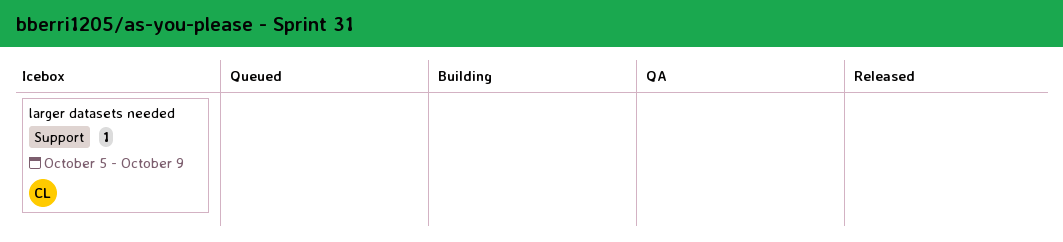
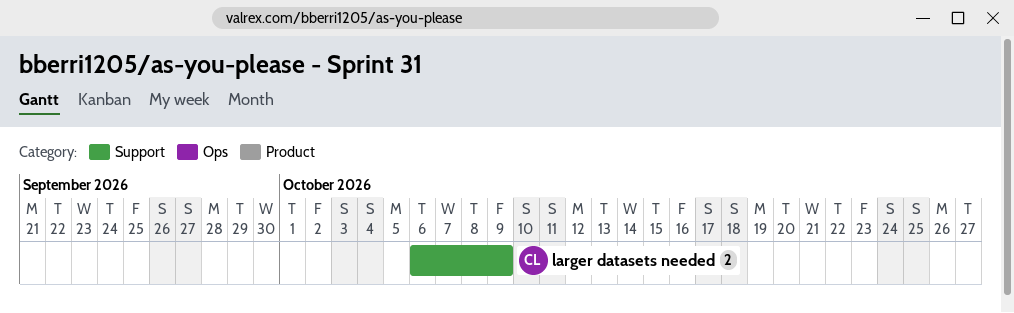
larger datasets needed, estimate: 1 -> 2
larger datasets needed, start: Oct 5 -> Oct 6

